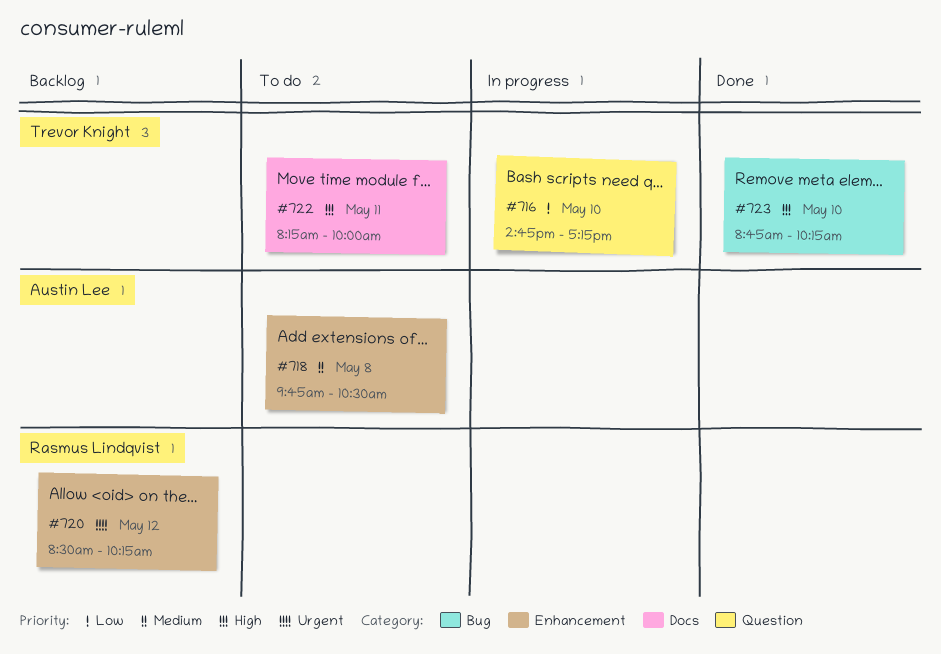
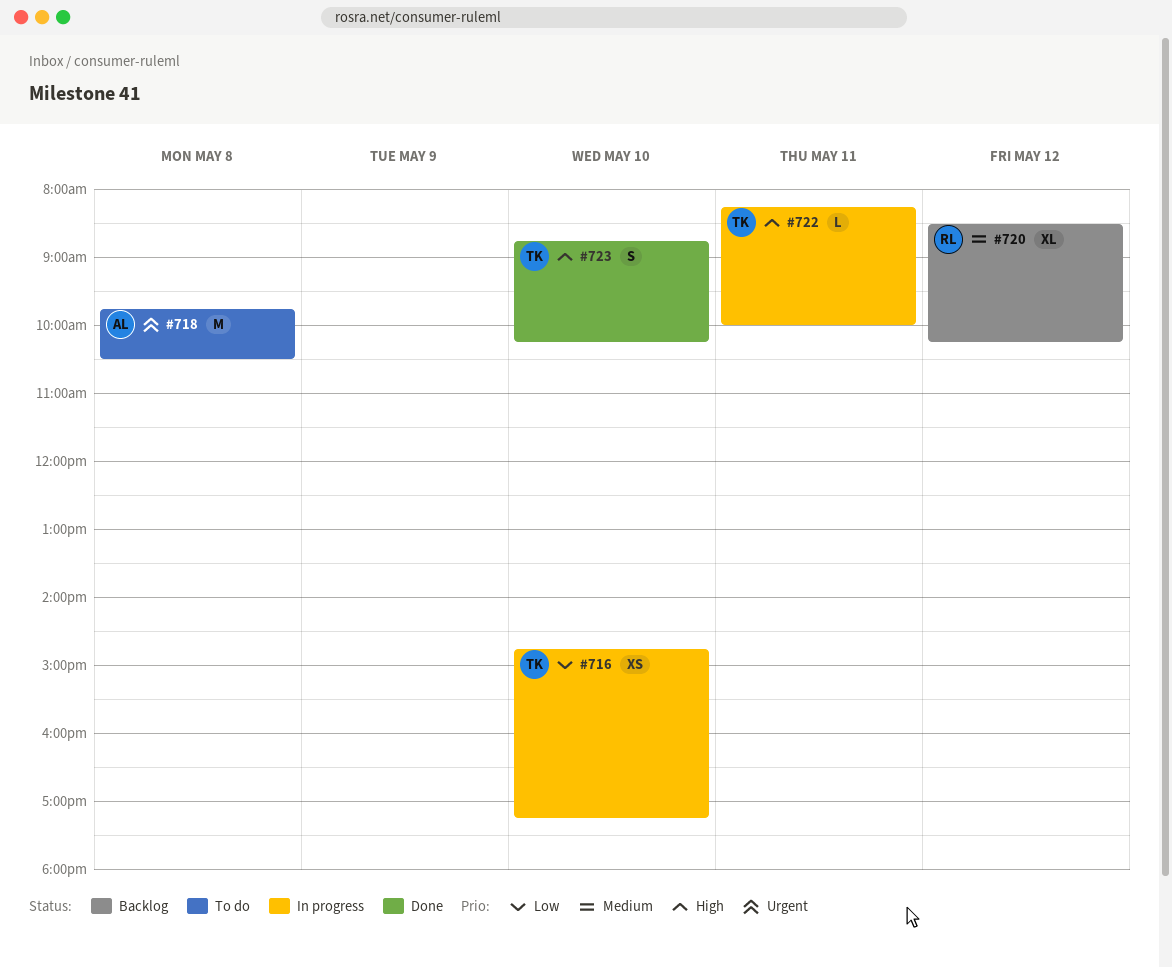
#718, priority: Medium -> Urgent
#720, priority: Urgent -> Medium
#722, status: To do -> In progress

